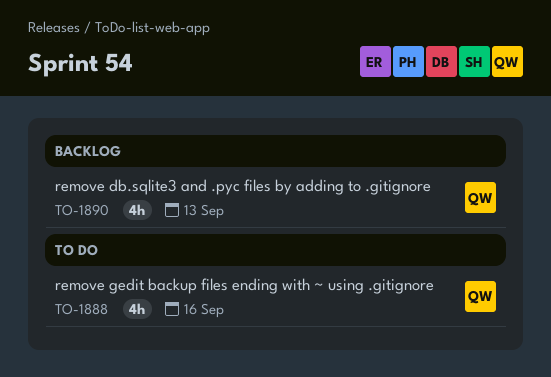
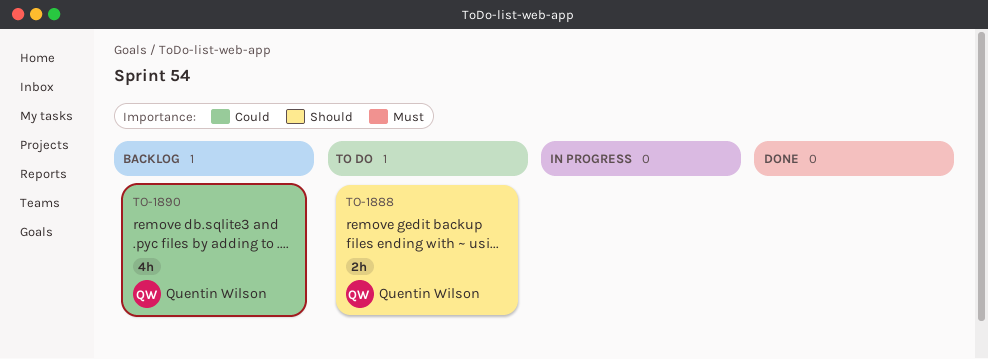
TO-1888, estimate: 4h -> 2h

